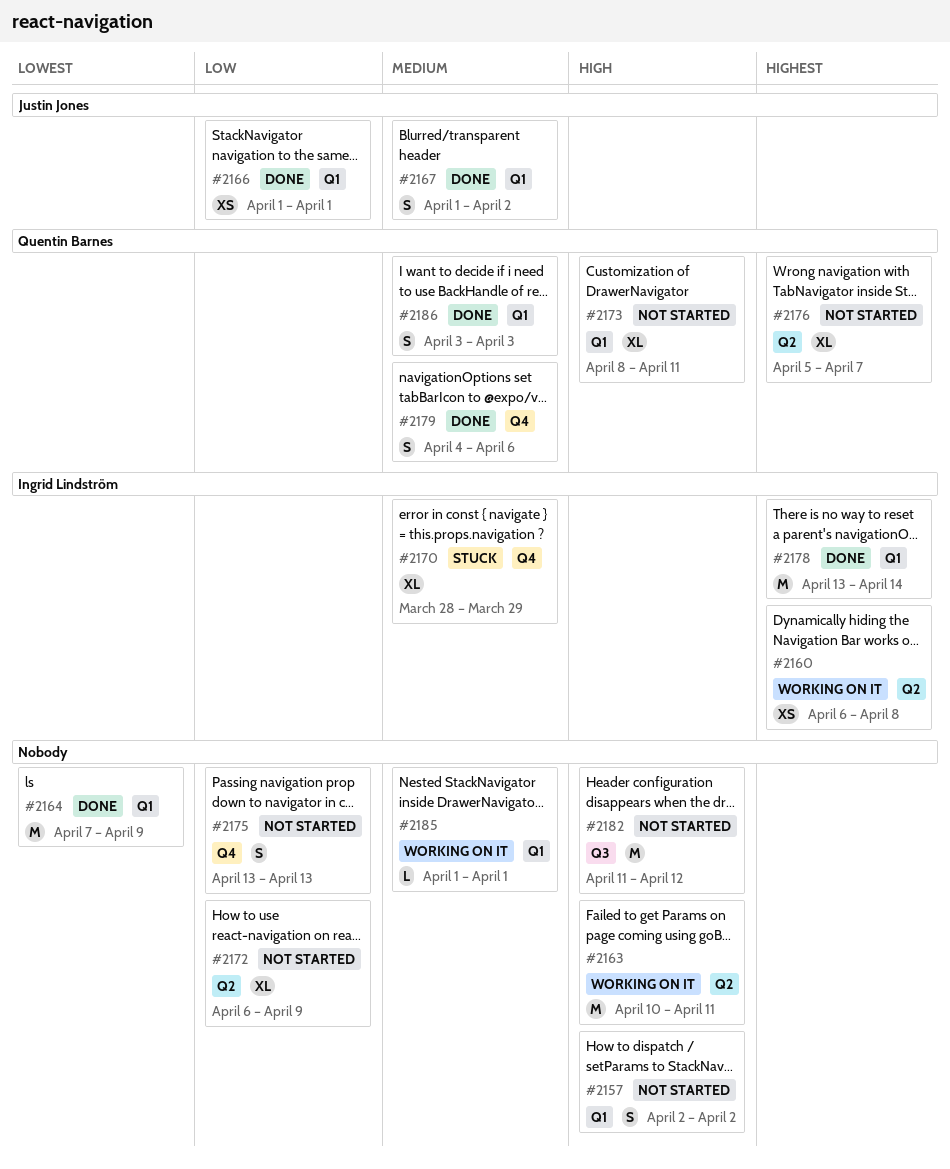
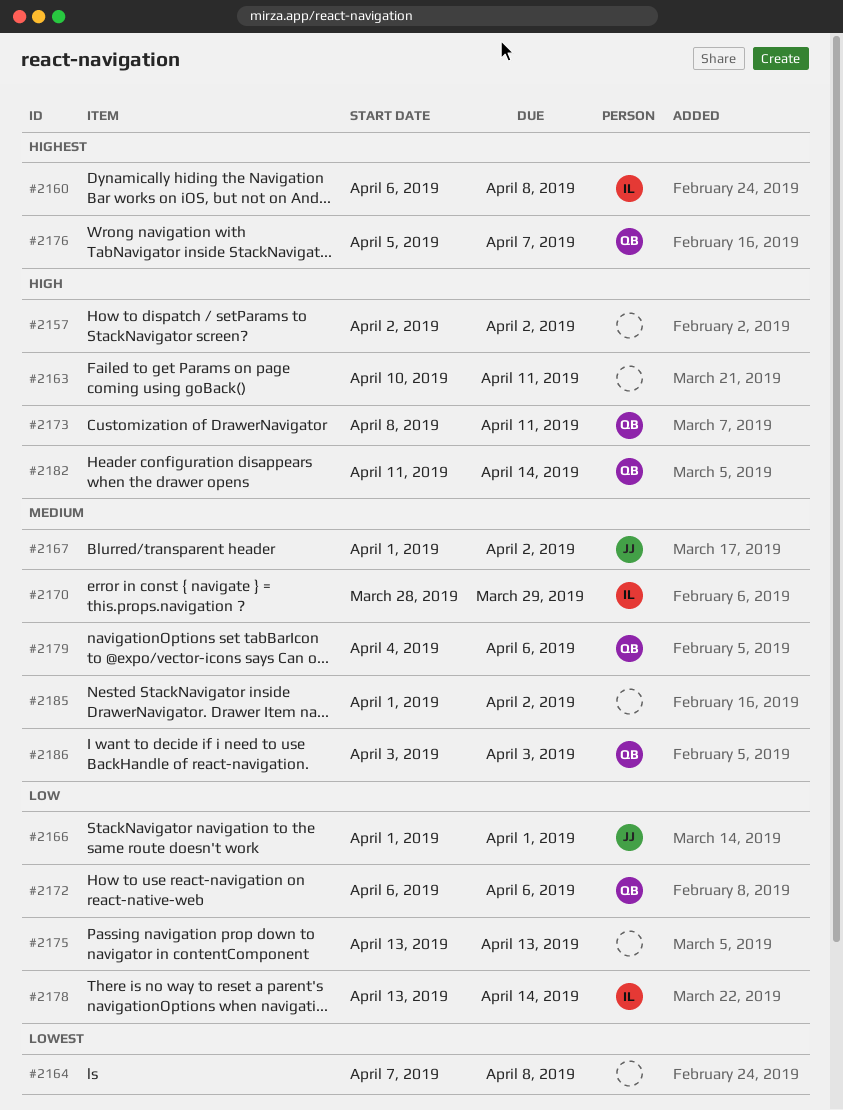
#2164, due: Apr 9 -> Apr 8
#2172, owner: none -> Quentin Barnes
#2172, due: Apr 9 -> Apr 6
#2178, priority: Highest -> Low
#2182, owner: none -> Quentin Barnes
#2182, due: Apr 12 -> Apr 14
#2185, due: Apr 1 -> Apr 2

